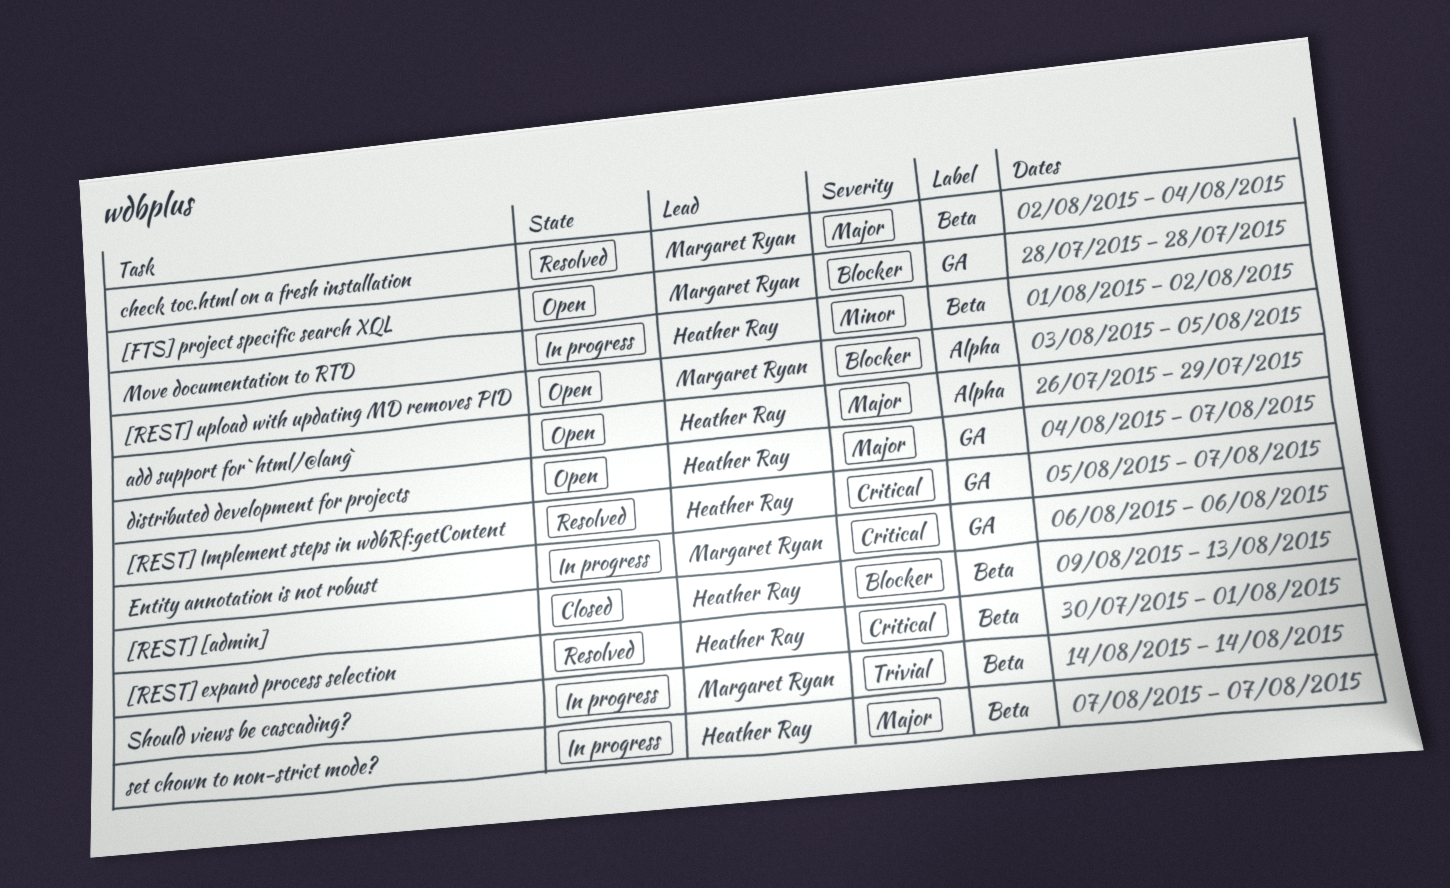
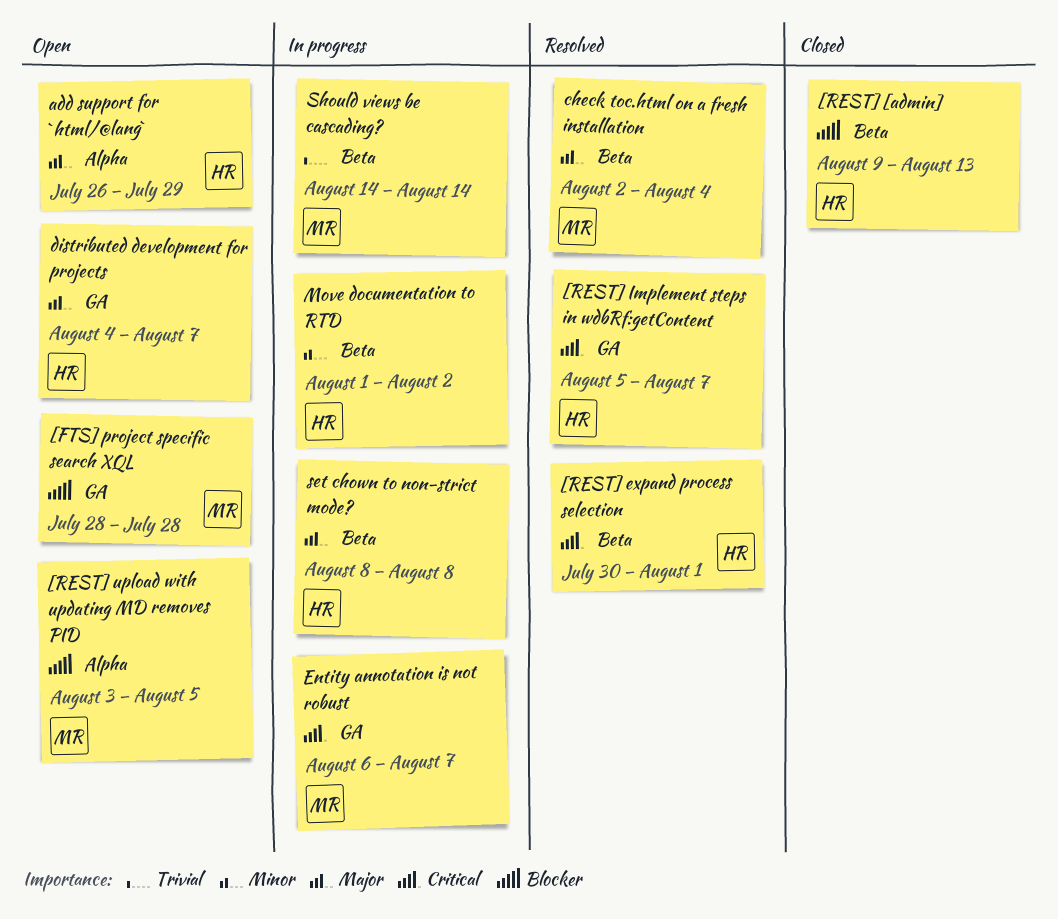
Entity annotation is not robust, due: Aug 6 -> Aug 7
set chown to non-strict mode?, start: Aug 7 -> Aug 8
set chown to non-strict mode?, due: Aug 7 -> Aug 8

